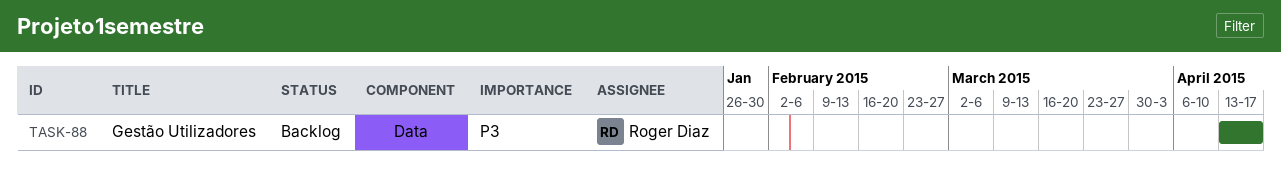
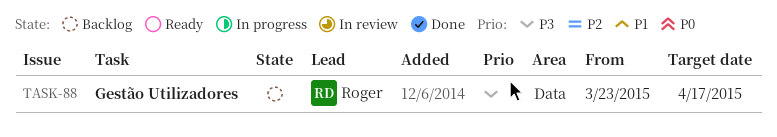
TASK-88, start: Apr 13 -> Mar 23

